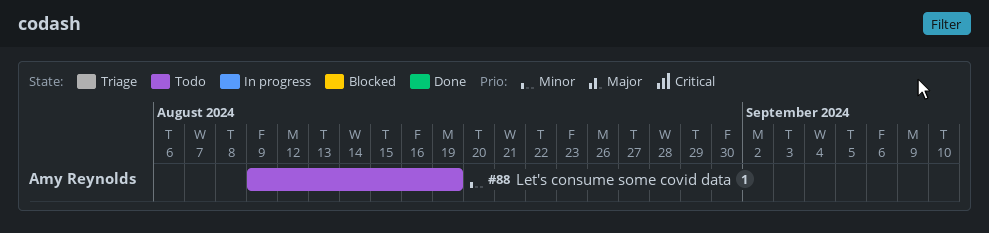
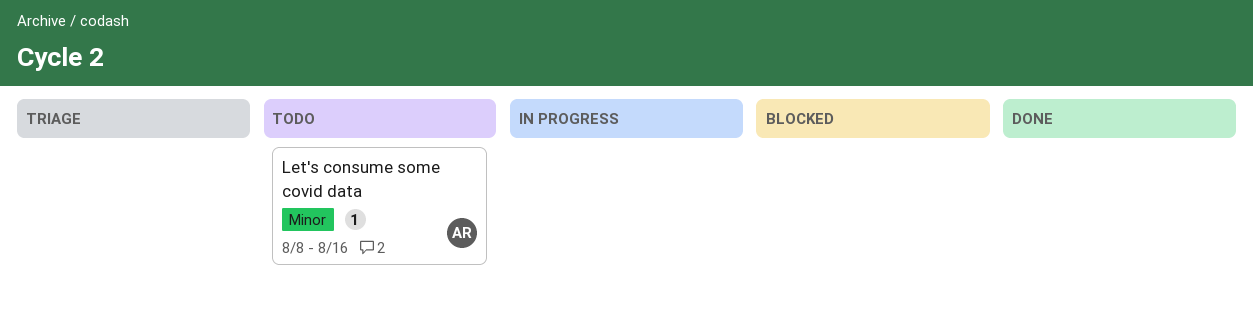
Let's consume some covid data, start: Aug 9 -> Aug 8
Let's consume some covid data, due: Aug 19 -> Aug 16

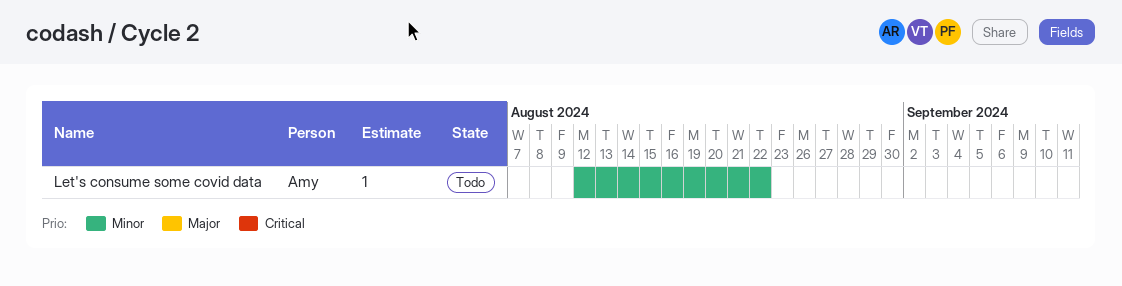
Let's consume some covid data, start: Aug 8 -> Aug 12
Let's consume some covid data, due: Aug 16 -> Aug 22

